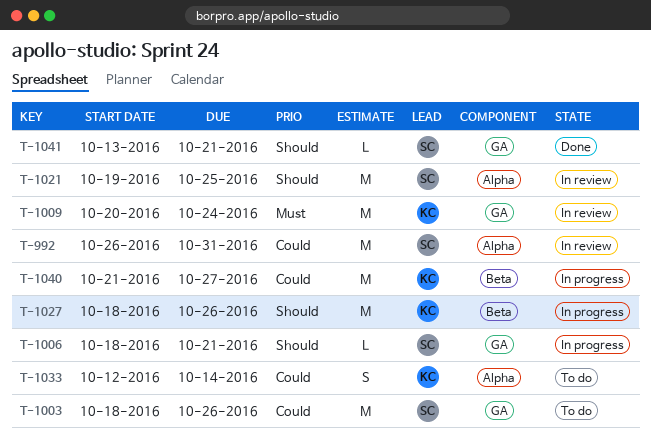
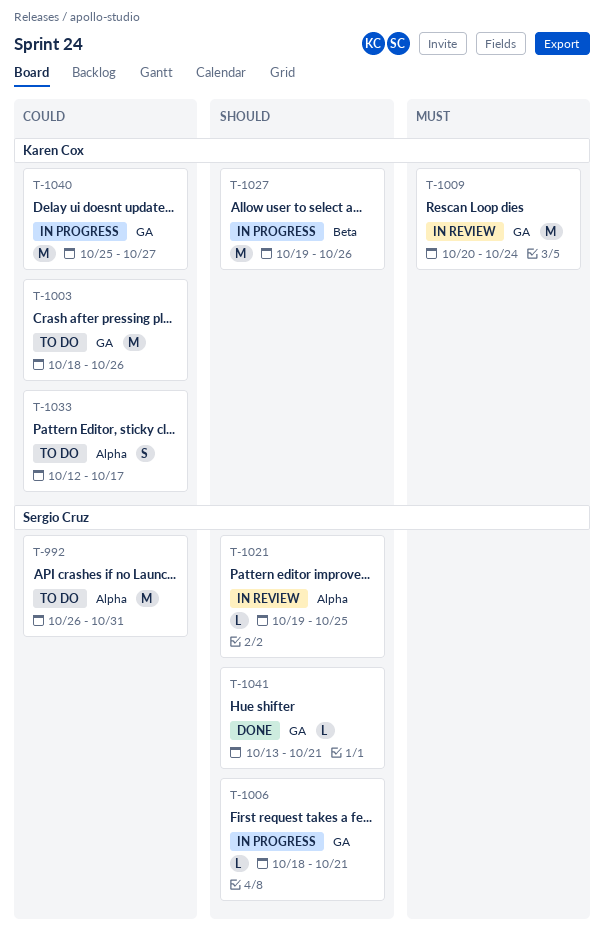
T-992, status: In review -> To do
T-1003, owner: Sergio Cruz -> Karen Cox
T-1021, estimate: M -> L
T-1027, start: Oct 18 -> Oct 19
T-1033, due: Oct 14 -> Oct 17
T-1040, label: Beta -> GA
T-1040, start: Oct 21 -> Oct 25

